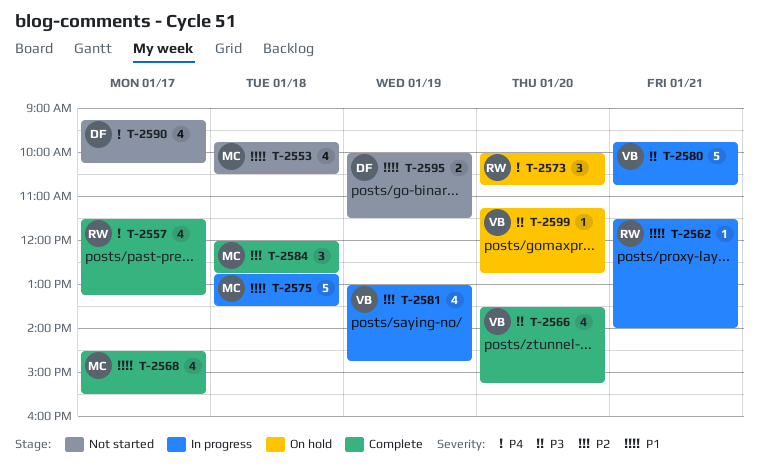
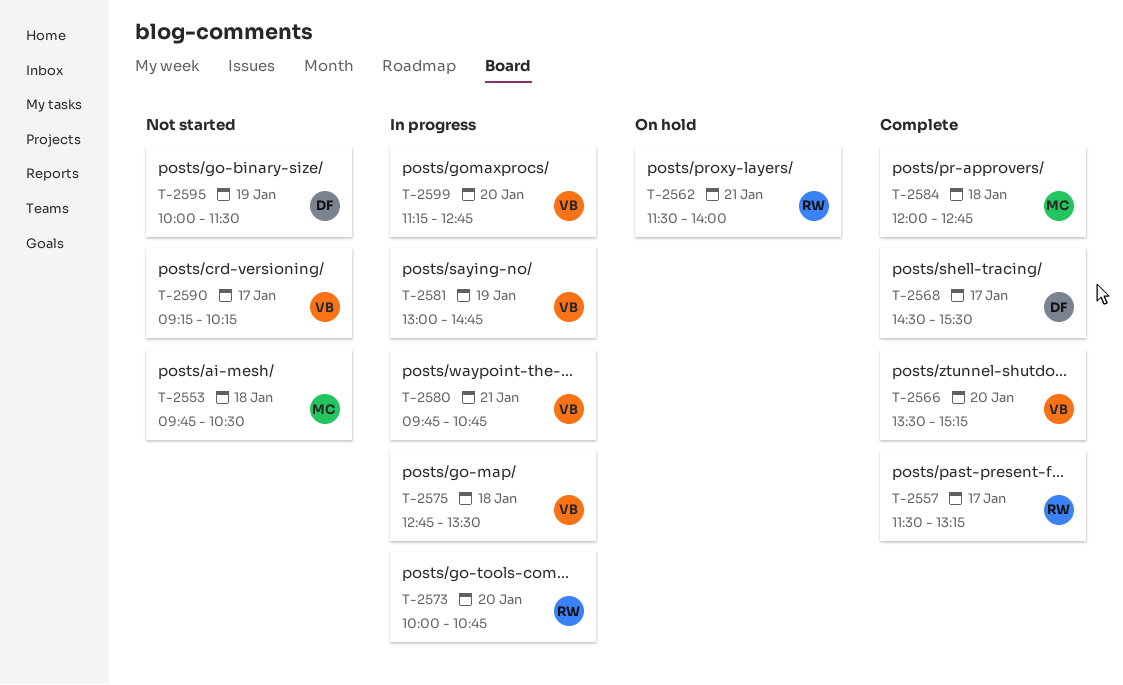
T-2562, status: In progress -> On hold
T-2568, owner: MC -> DF
T-2573, status: On hold -> In progress
T-2575, owner: MC -> VB
T-2590, owner: DF -> VB
T-2599, status: On hold -> In progress

